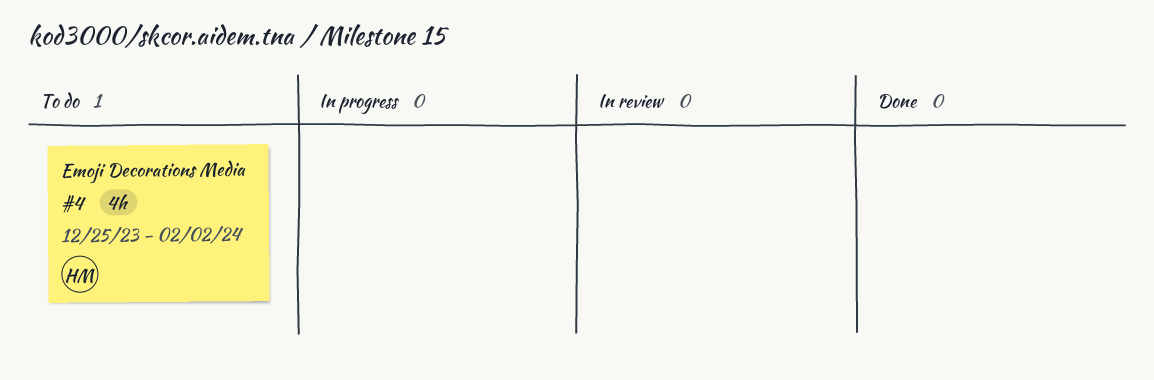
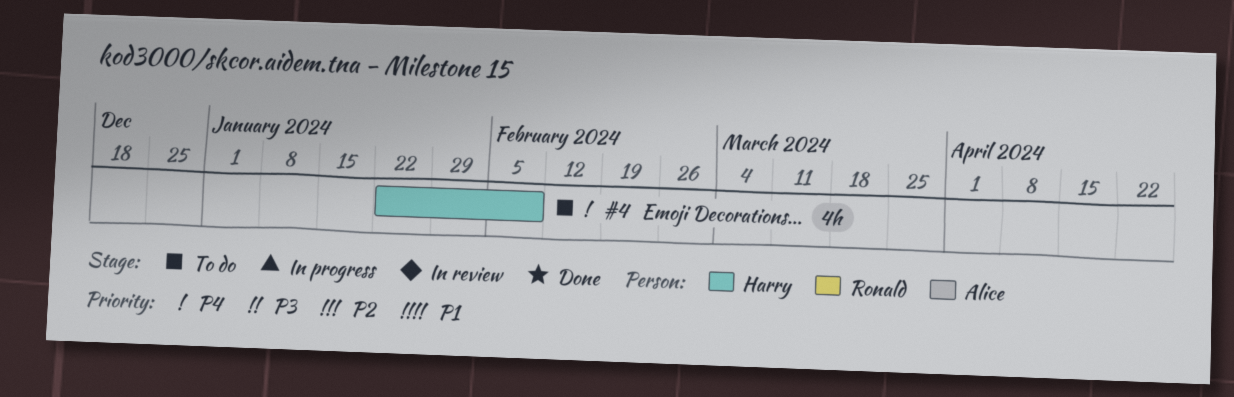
#4, start: Dec 25 -> Jan 22
#4, due: Feb 2 -> Feb 9

